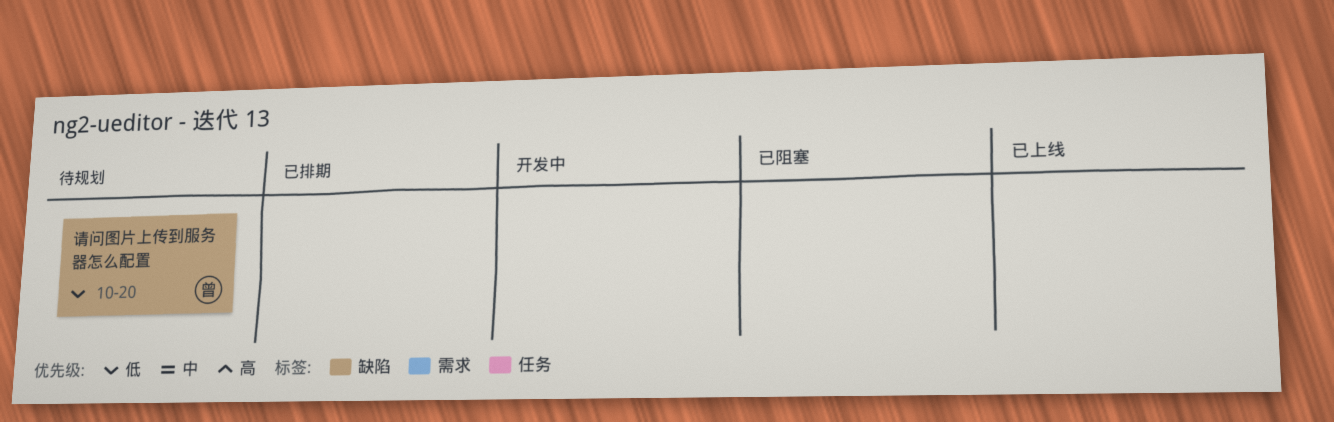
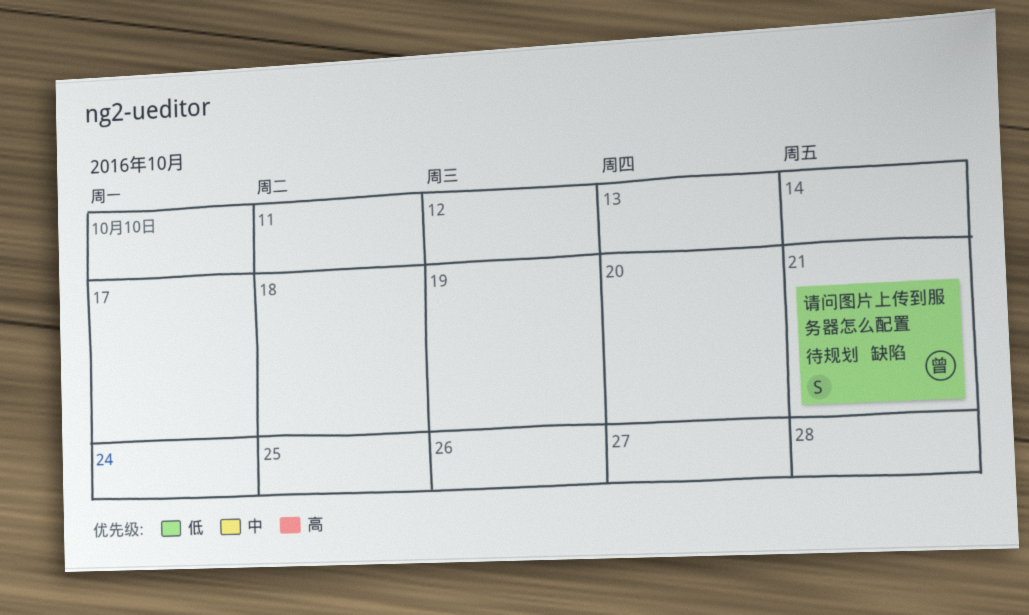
请问图片上传到服务器怎么配置, due: Oct 20 -> Oct 21

